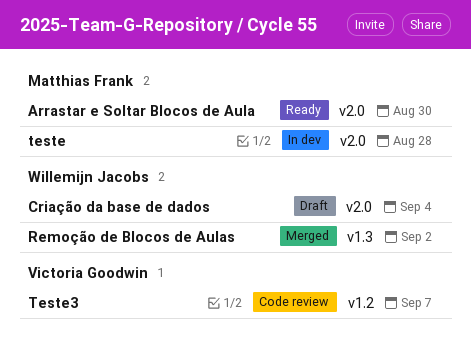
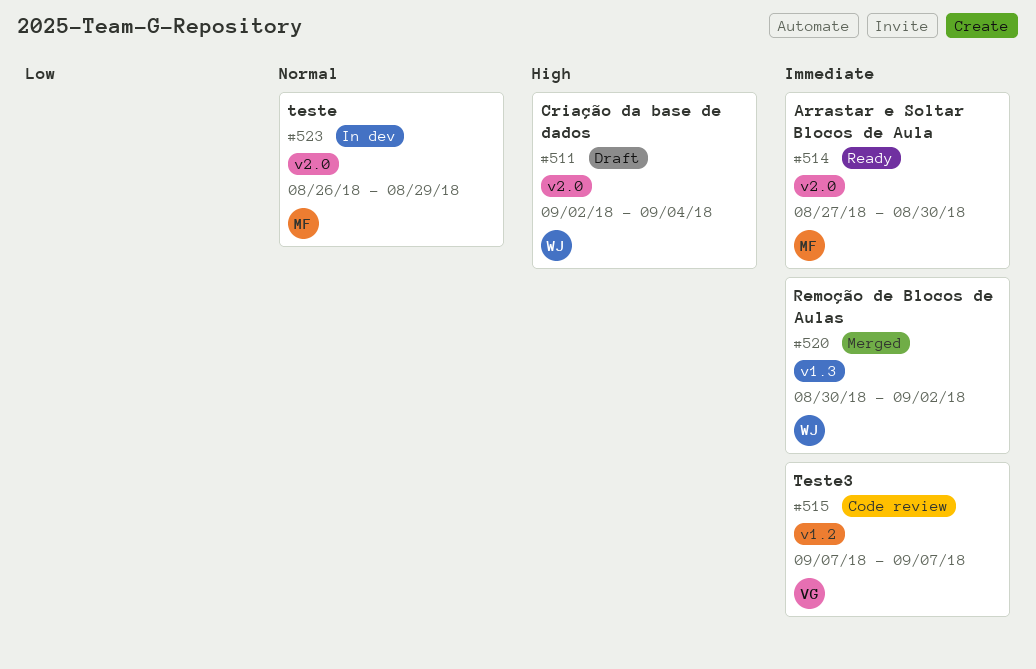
teste, due: Aug 28 -> Aug 29

